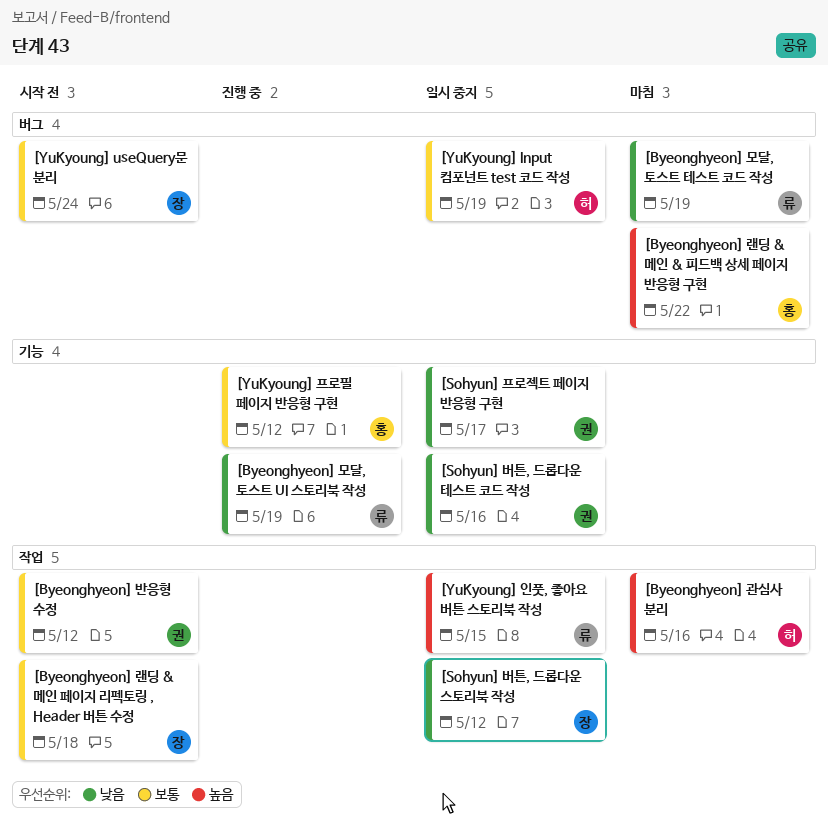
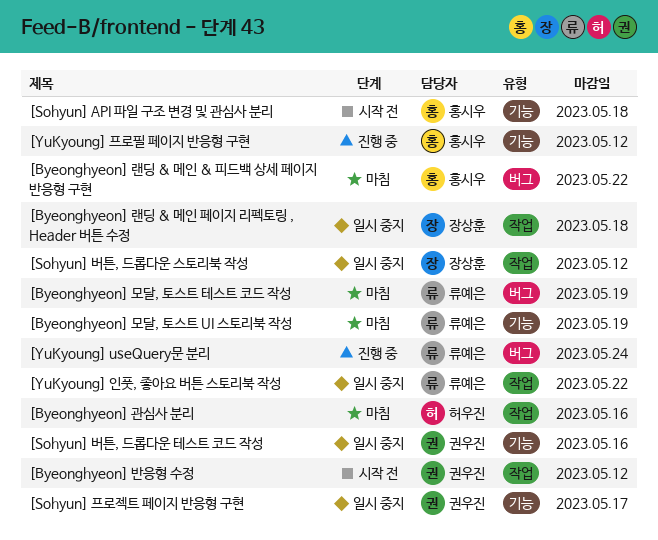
[Byeonghyeon] 랜딩 & 메인 페이지 리펙토링 , Header 버튼 수정, status: 시작 전 -> 일시 중지
[Byeonghyeon] 모달, 토스트 UI 스토리북 작성, status: 진행 중 -> 마침
[Sohyun] API 파일 구조 변경 및 관심사 분리: none -> present
[YuKyoung] Input 컴포넌트 test 코드 작성: present -> none
[YuKyoung] useQuery문 분리, status: 시작 전 -> 진행 중
[YuKyoung] useQuery문 분리, owner: 장상훈 -> 류예은
[YuKyoung] 인풋, 좋아요 버튼 스토리북 작성, due: May 15 -> May 22

